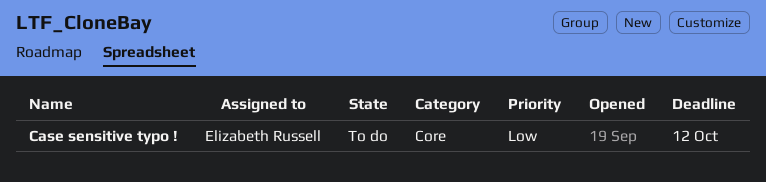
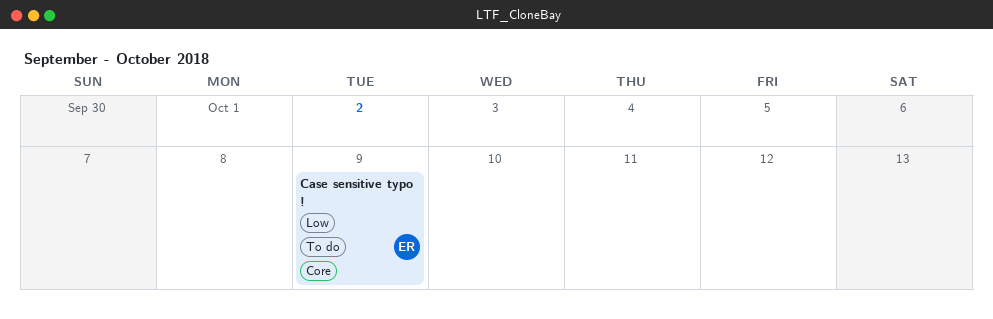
Case sensitive typo !, due: Oct 12 -> Oct 9

